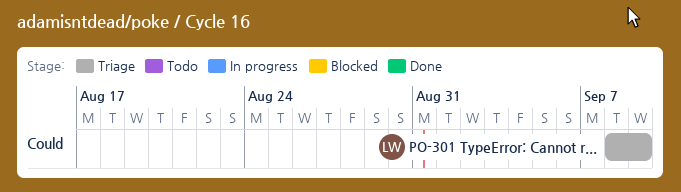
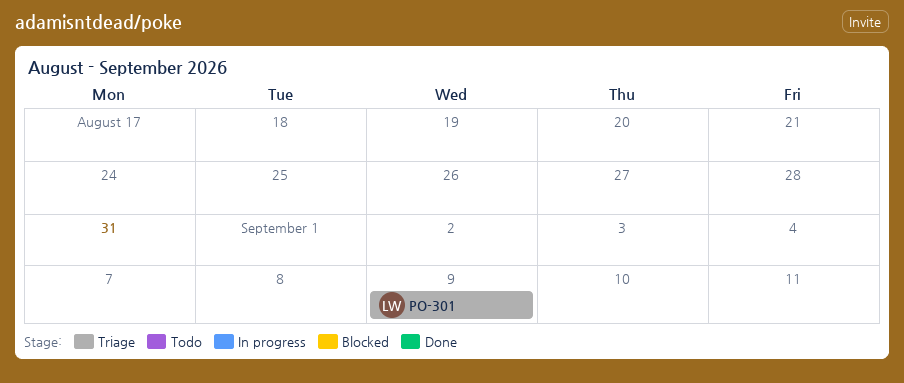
PO-301, start: Sep 8 -> Sep 9

